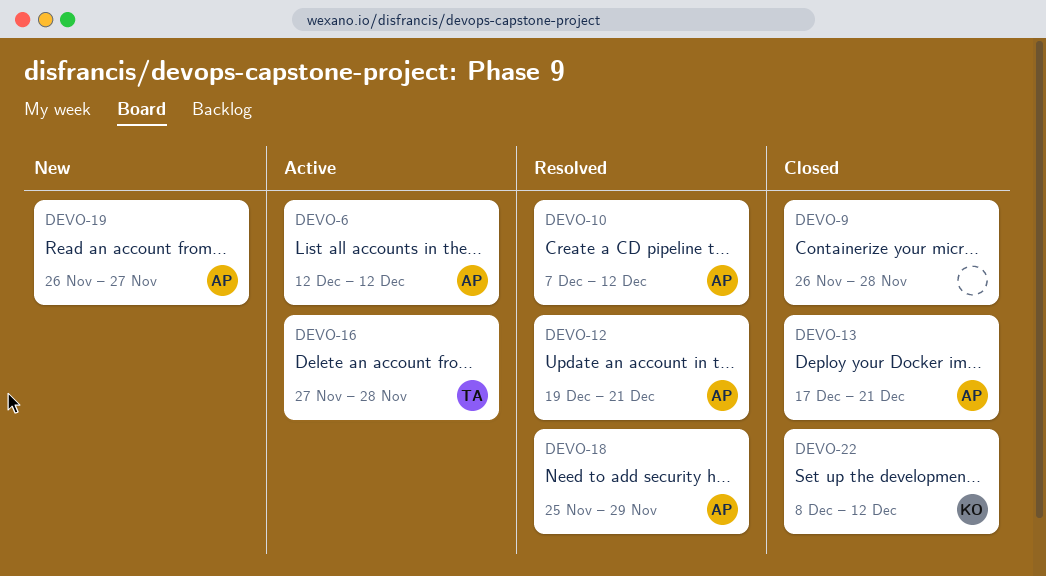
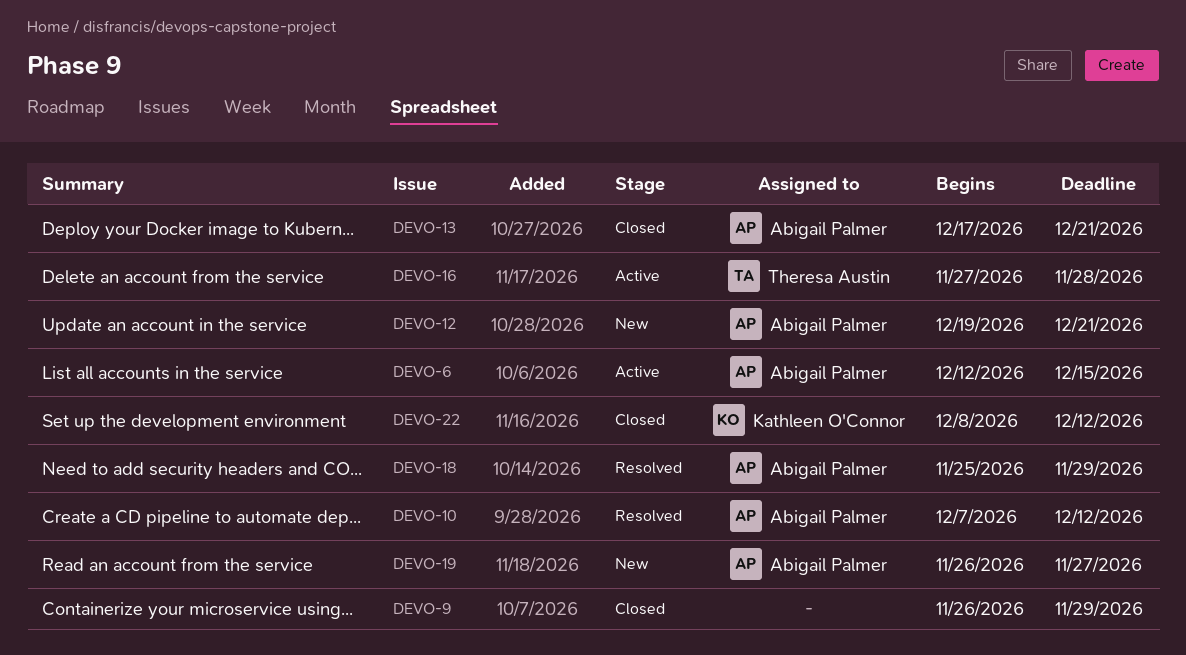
DEVO-6, due: Dec 12 -> Dec 15
DEVO-9, due: Nov 28 -> Nov 29
DEVO-12, status: Resolved -> New

